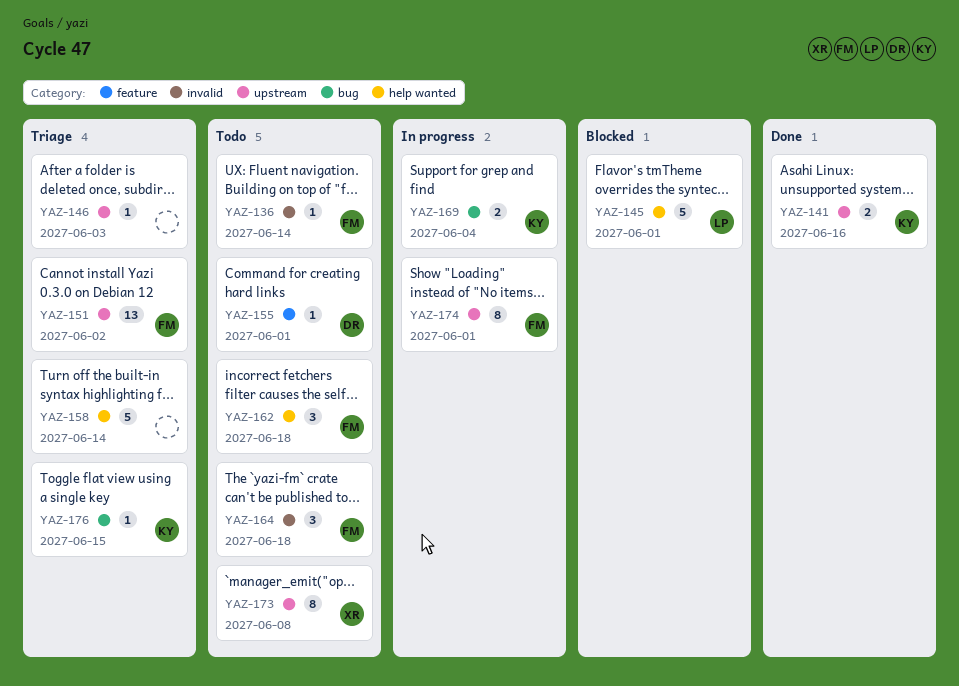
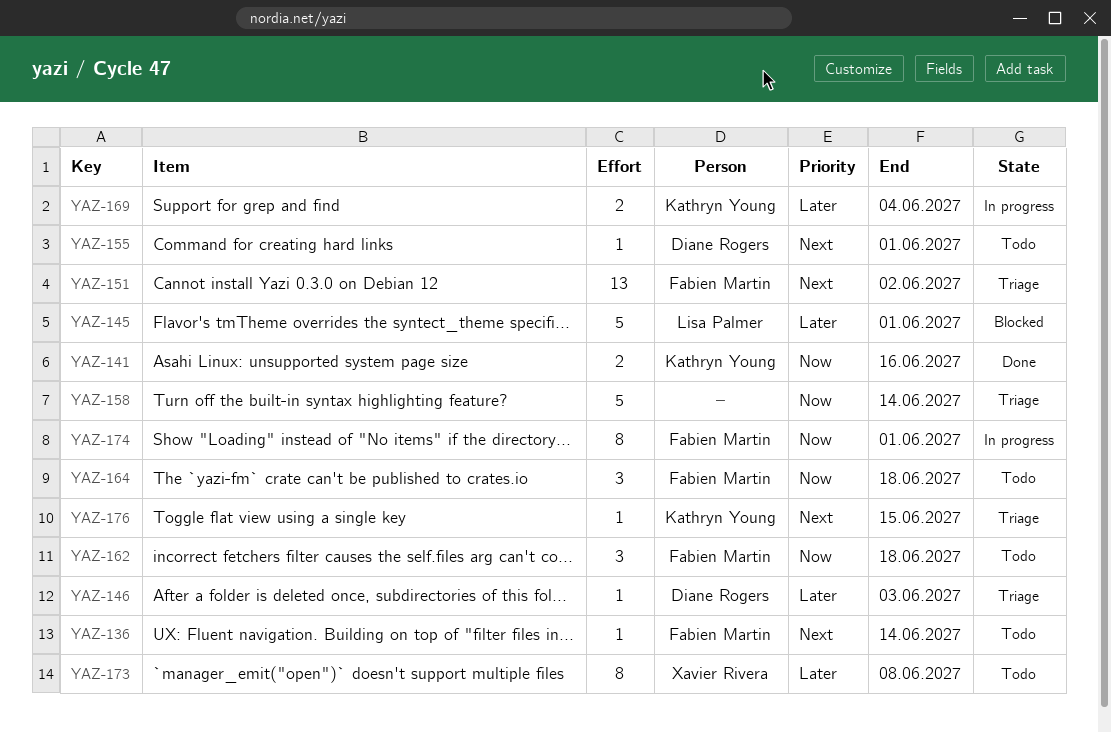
YAZ-146, owner: none -> Diane Rogers

